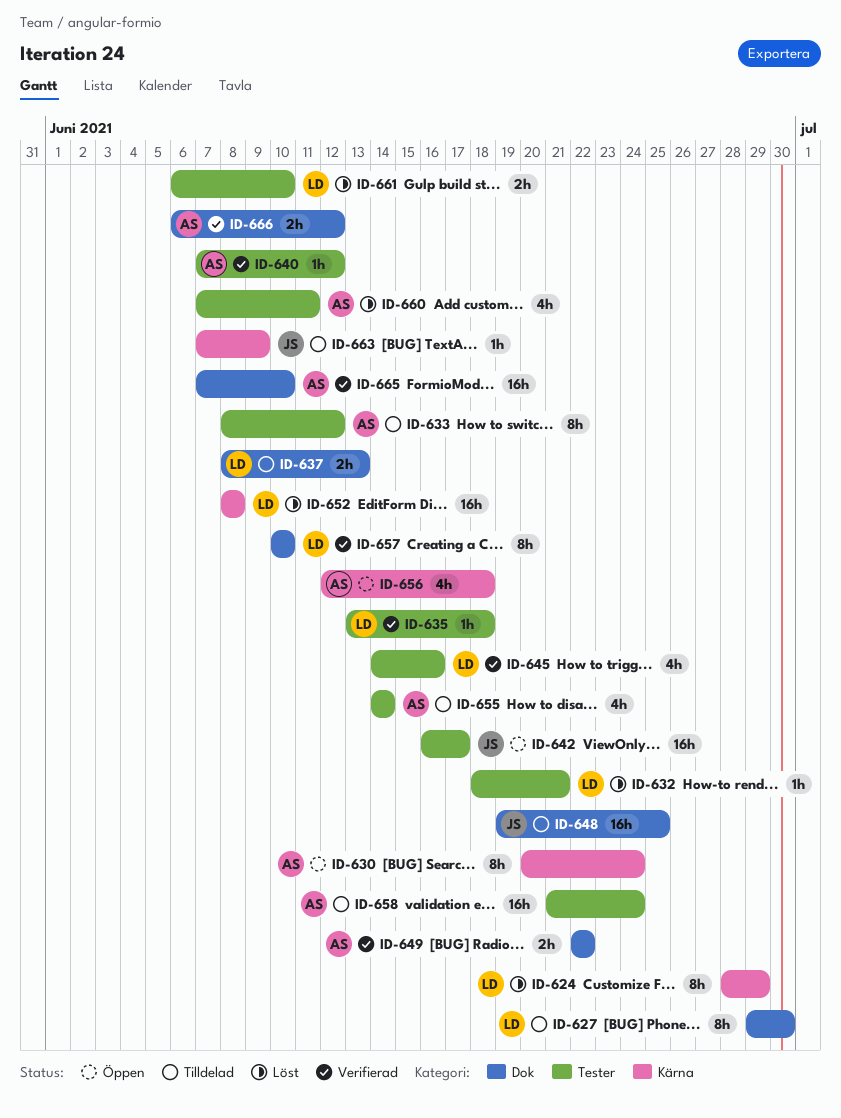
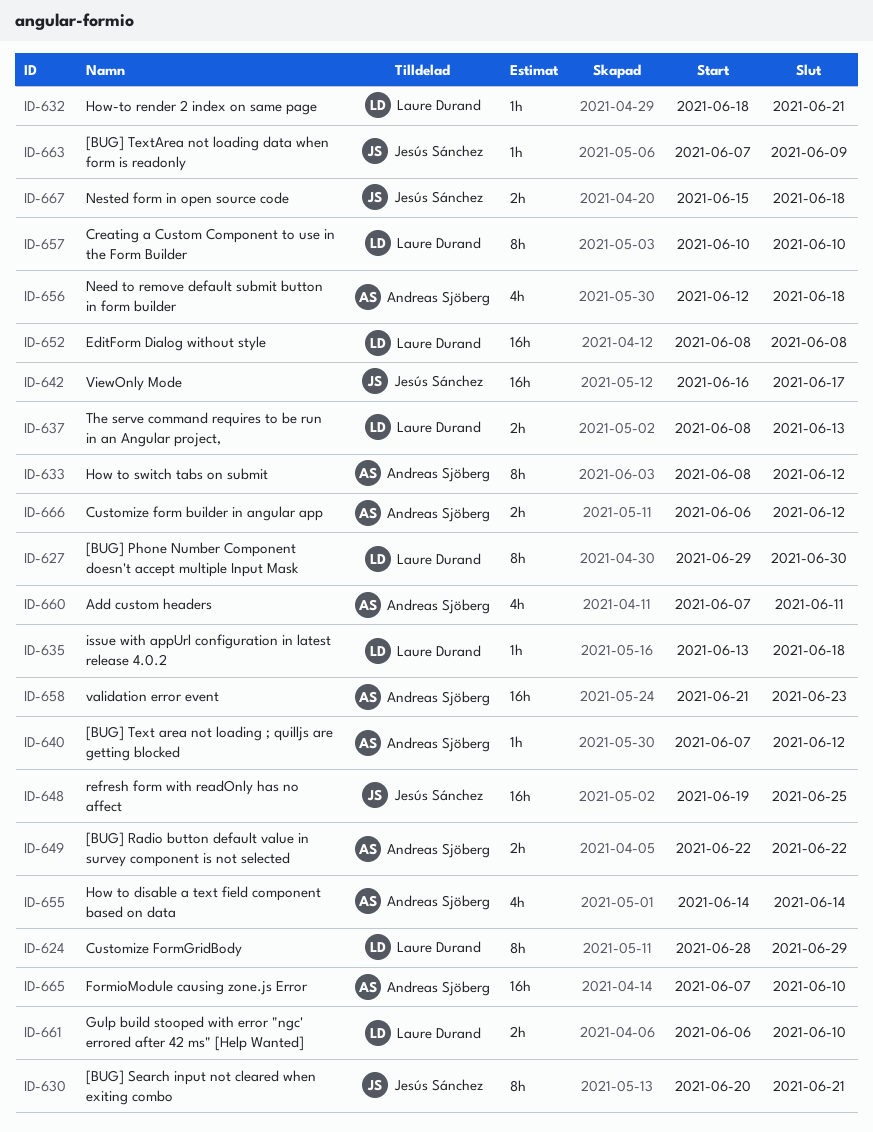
ID-630, owner: Andreas Sjöberg -> Jesús Sánchez
ID-630, due: Jun 24 -> Jun 21
ID-645: present -> none
ID-658, due: Jun 24 -> Jun 23
ID-667: none -> present

